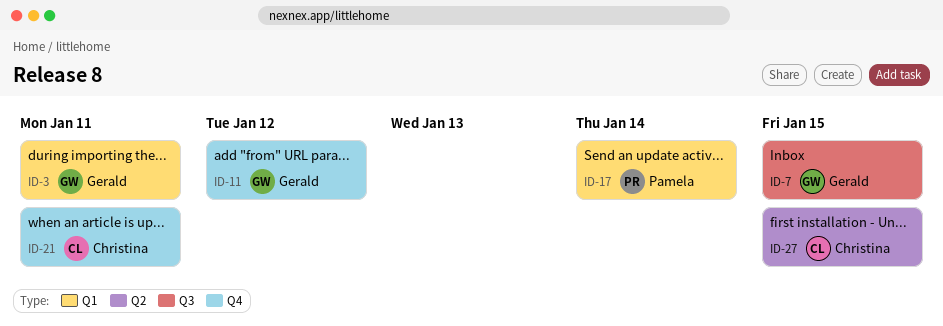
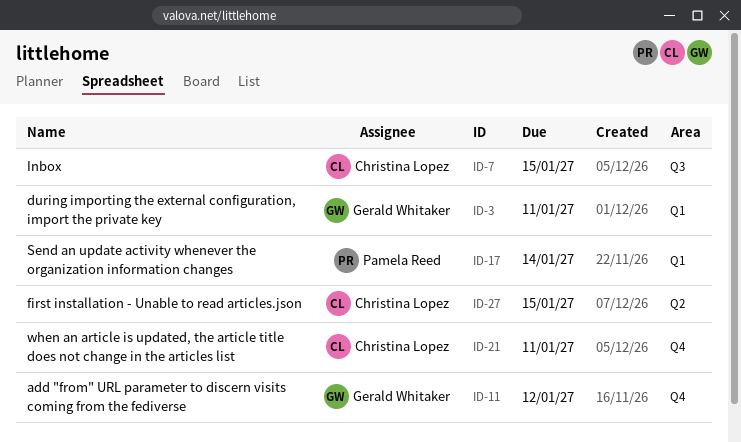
ID-7, owner: Gerald Whitaker -> Christina Lopez

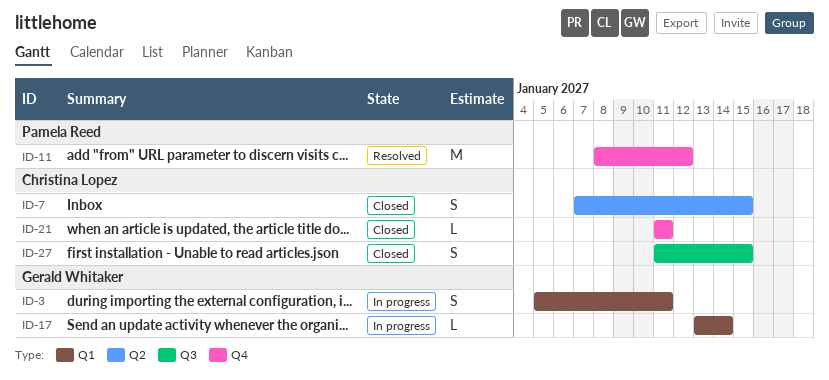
ID-7, label: Q3 -> Q2
ID-11, owner: Gerald Whitaker -> Pamela Reed
ID-17, owner: Pamela Reed -> Gerald Whitaker
ID-27, label: Q2 -> Q3

